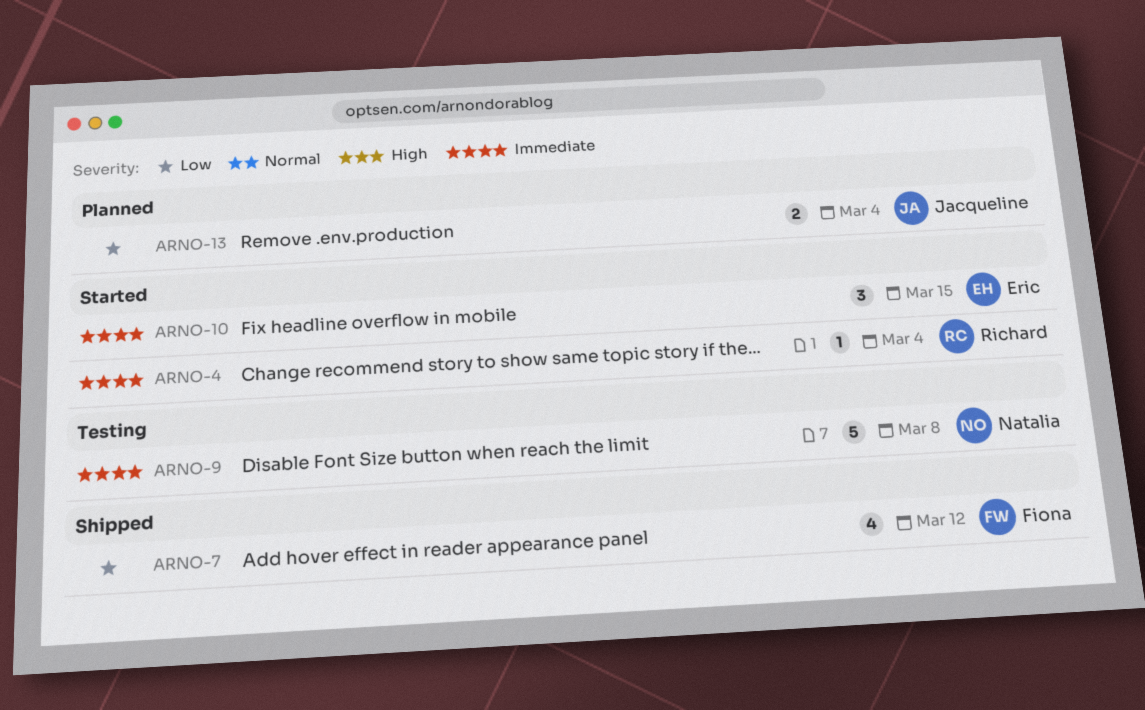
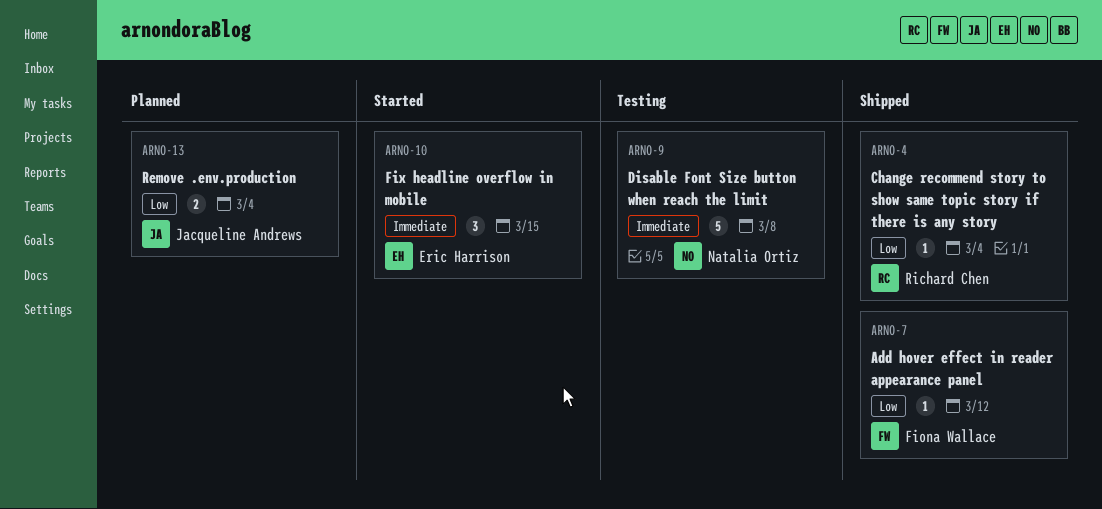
ARNO-4, status: Started -> Shipped
ARNO-4, priority: Immediate -> Low
ARNO-7, estimate: 4 -> 1

